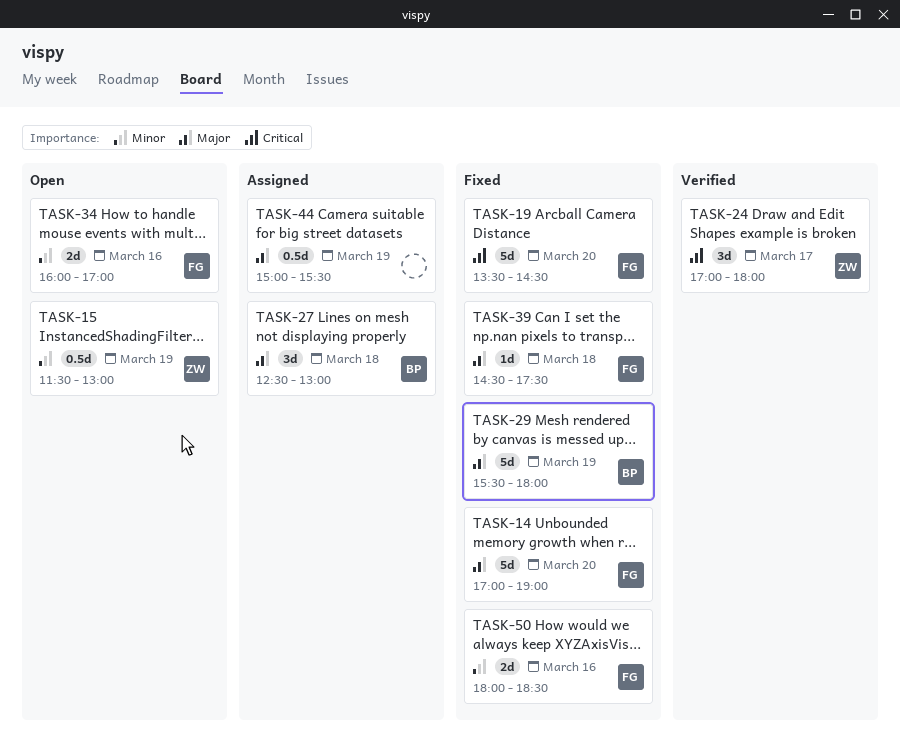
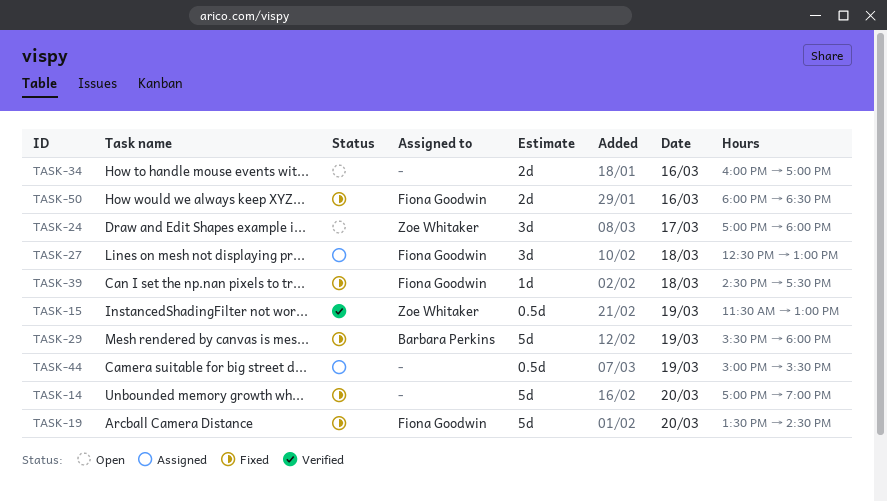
TASK-14, owner: Fiona Goodwin -> none
TASK-15, status: Open -> Verified
TASK-24, status: Verified -> Open
TASK-27, owner: Barbara Perkins -> Fiona Goodwin
TASK-34, owner: Fiona Goodwin -> none

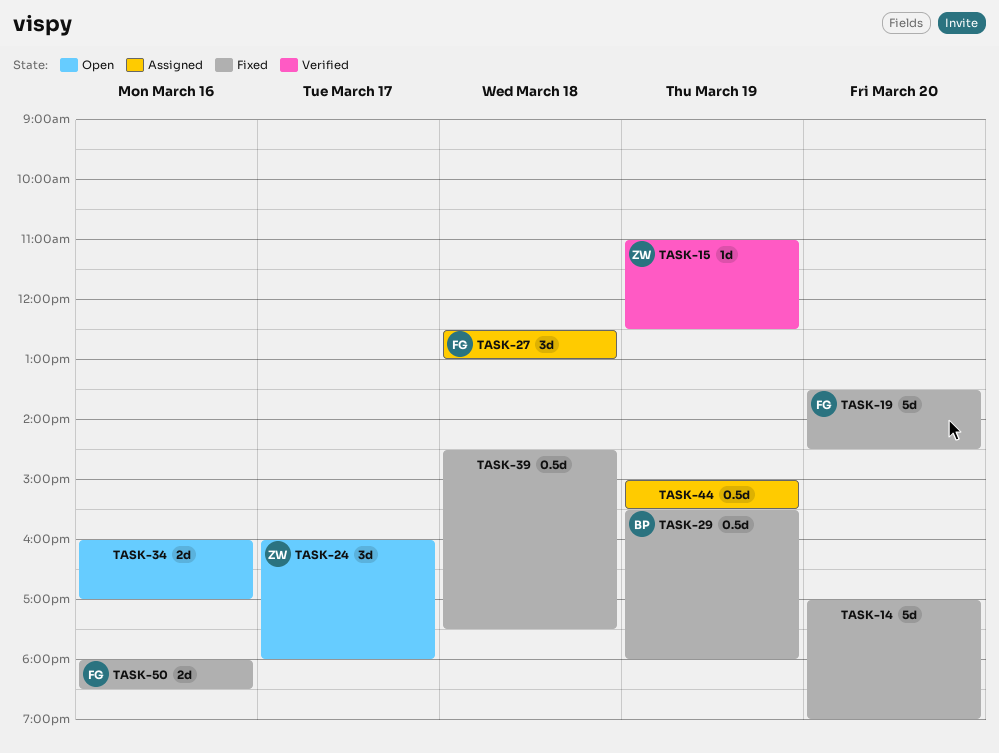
TASK-15, estimate: 0.5d -> 1d
TASK-15, begins: 11:30 -> 11:00
TASK-15, ends: 13:00 -> 12:30
TASK-24, begins: 17:00 -> 16:00
TASK-29, estimate: 5d -> 0.5d
TASK-39, owner: Fiona Goodwin -> none
TASK-39, estimate: 1d -> 0.5d

